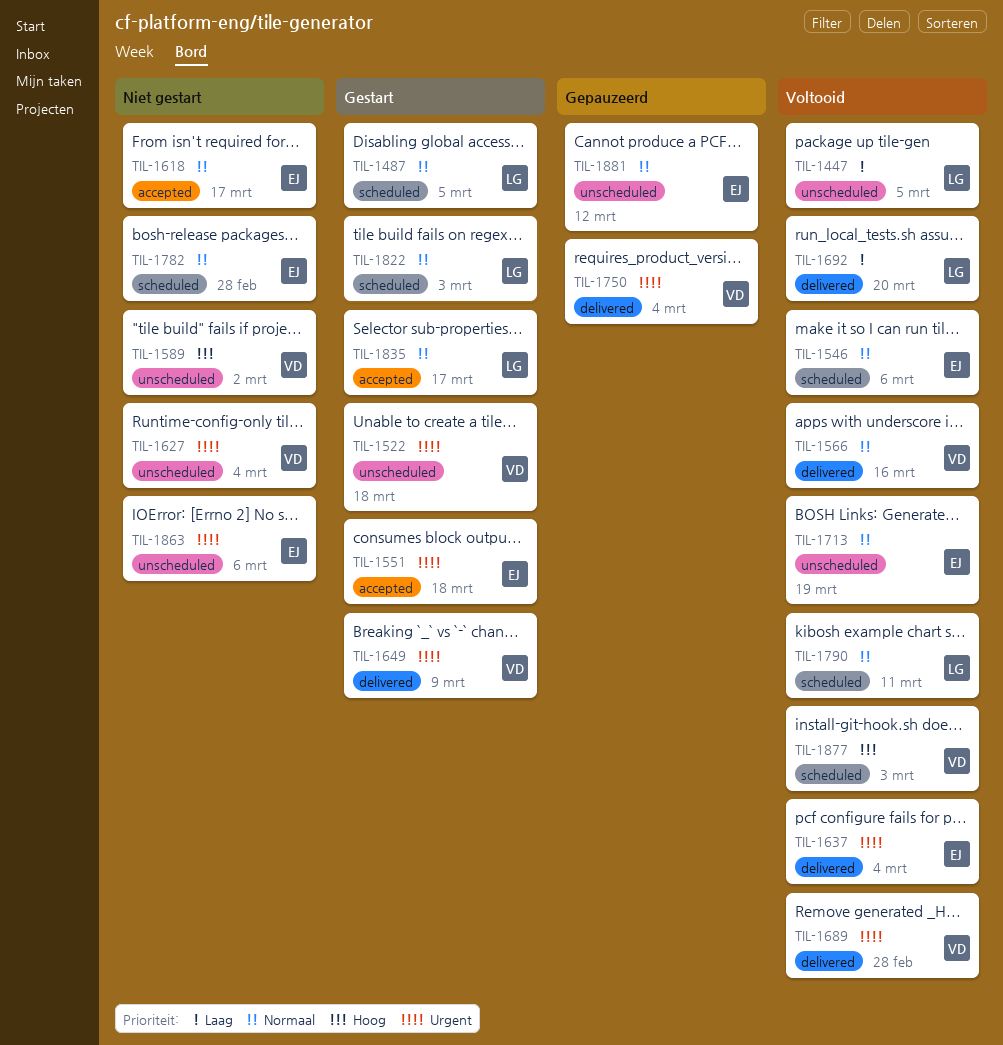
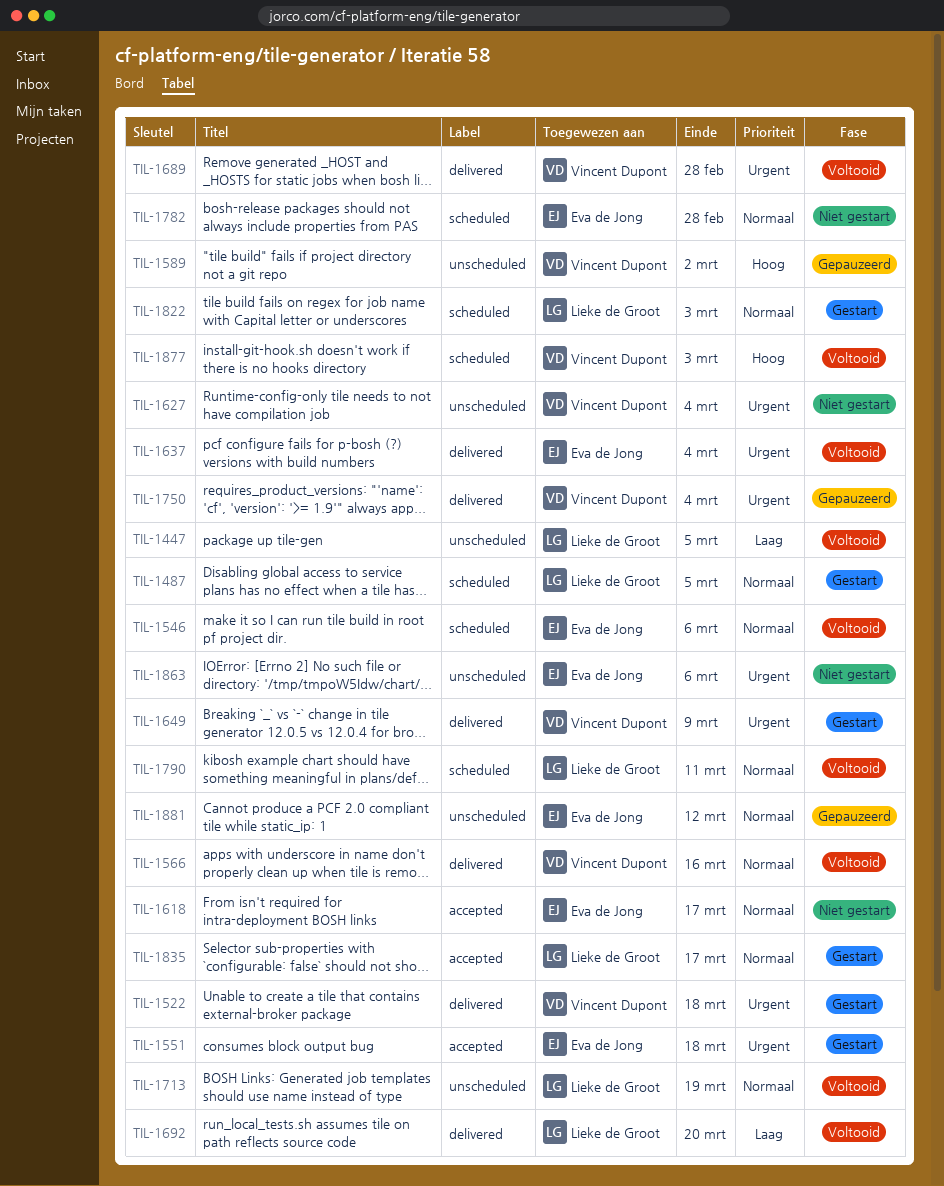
TIL-1522, label: unscheduled -> delivered
TIL-1589, status: Niet gestart -> Gepauzeerd
TIL-1713, owner: Eva de Jong -> Lieke de Groot

